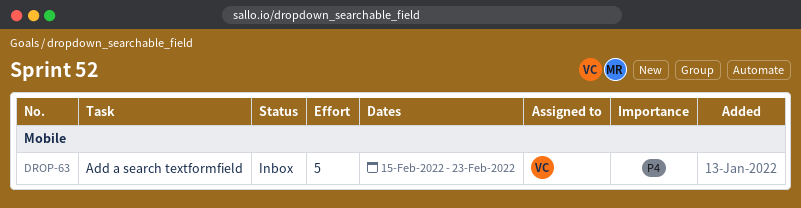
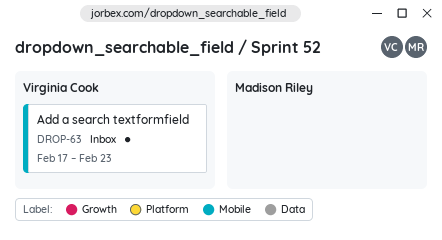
DROP-63, estimate: 5 -> 1
DROP-63, start: Feb 15 -> Feb 17

